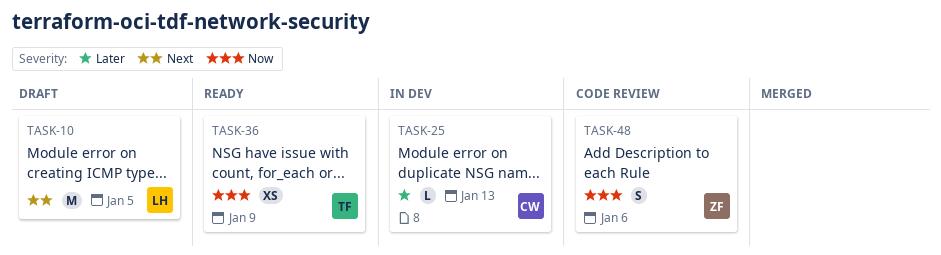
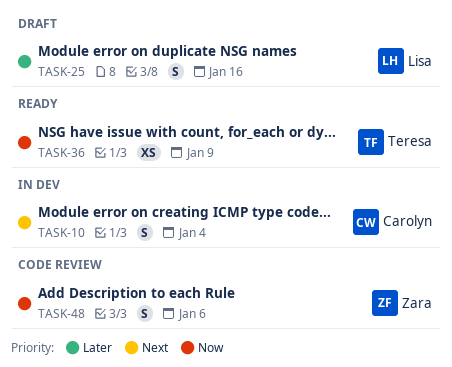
TASK-10, status: Draft -> In dev
TASK-10, owner: Lisa -> Carolyn
TASK-10, estimate: M -> S
TASK-10, due: Jan 5 -> Jan 4
TASK-25, status: In dev -> Draft
TASK-25, owner: Carolyn -> Lisa
TASK-25, estimate: L -> S
TASK-25, due: Jan 13 -> Jan 16

